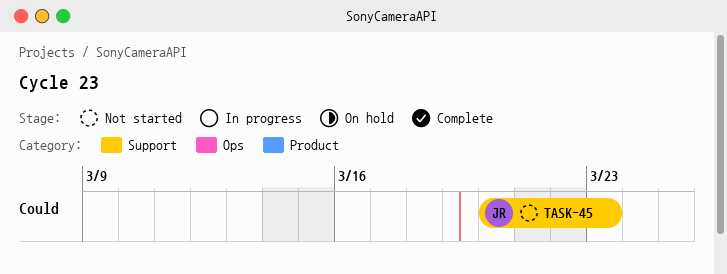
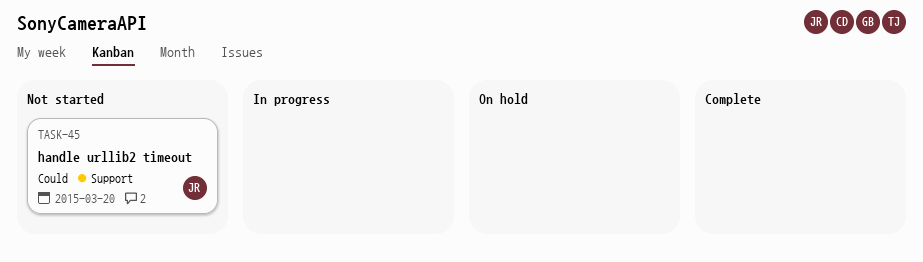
TASK-45, due: Mar 23 -> Mar 20

